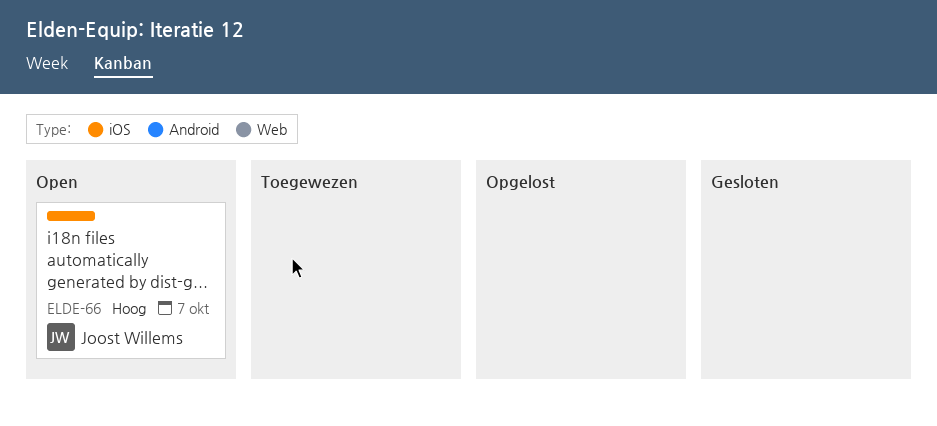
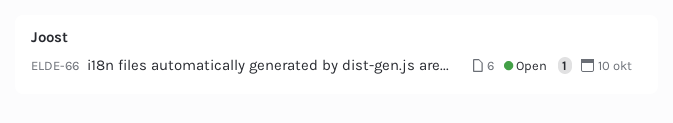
ELDE-66, due: Oct 7 -> Oct 10

